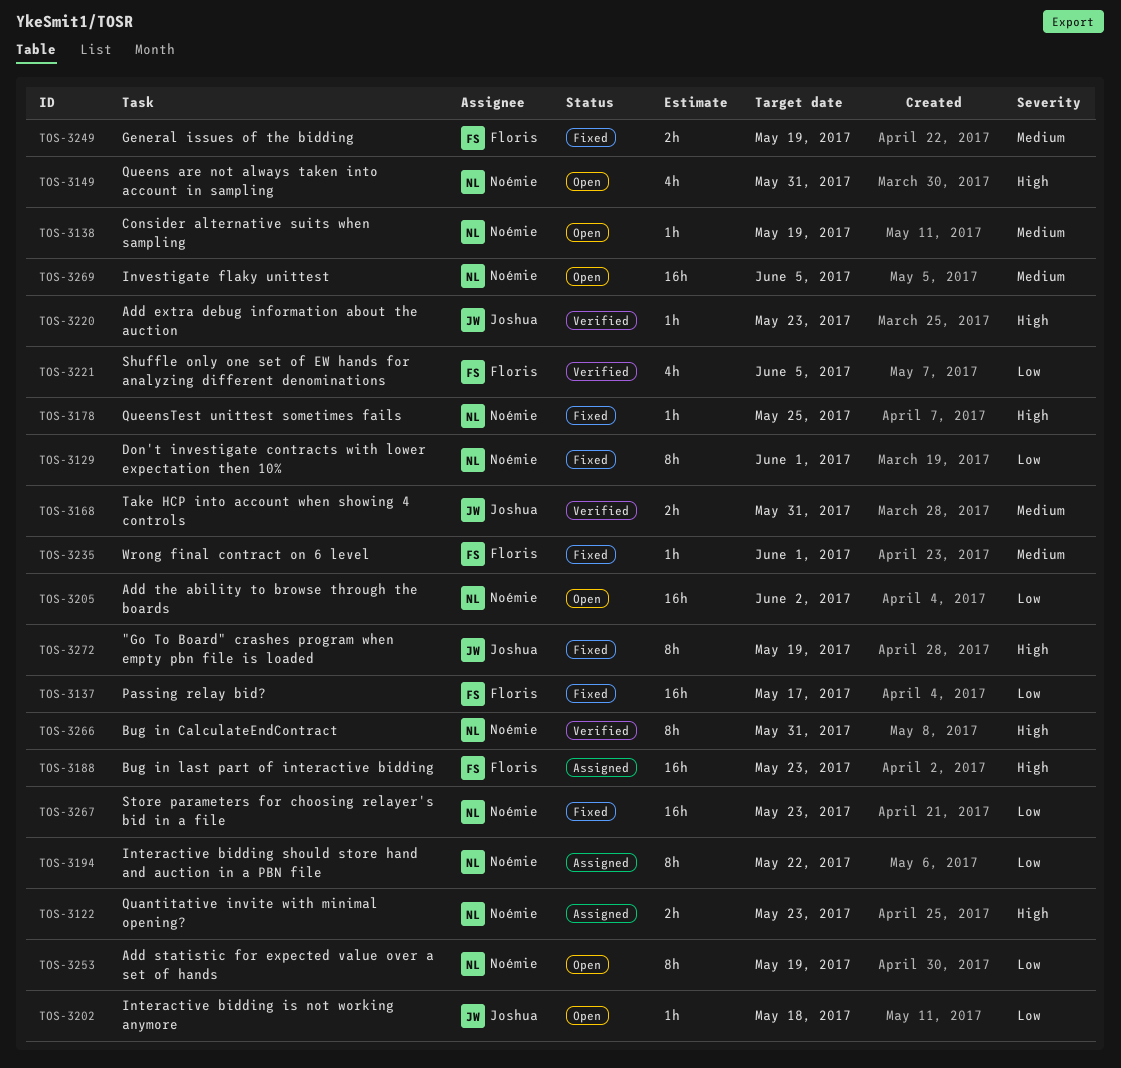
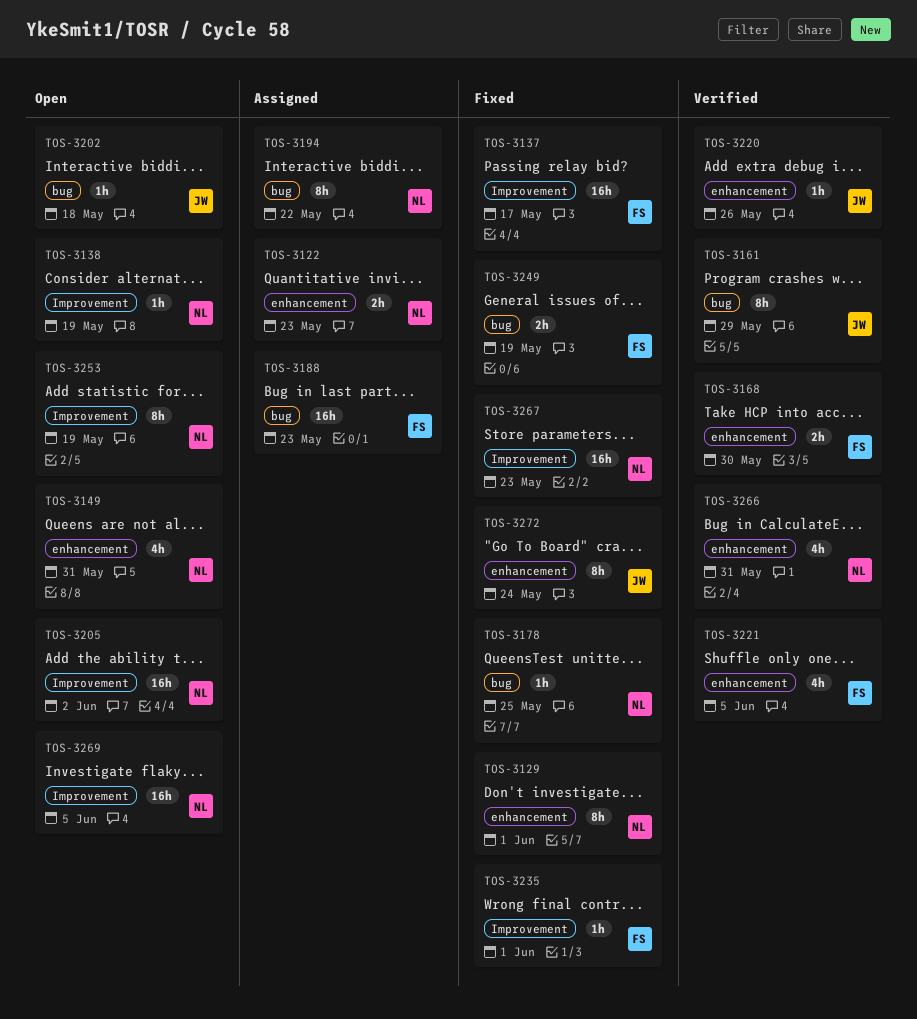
TOS-3161: none -> present
TOS-3168, owner: Joshua -> Floris
TOS-3168, due: May 31 -> May 30
TOS-3220, due: May 23 -> May 26
TOS-3266, estimate: 8h -> 4h
TOS-3272, due: May 19 -> May 24

